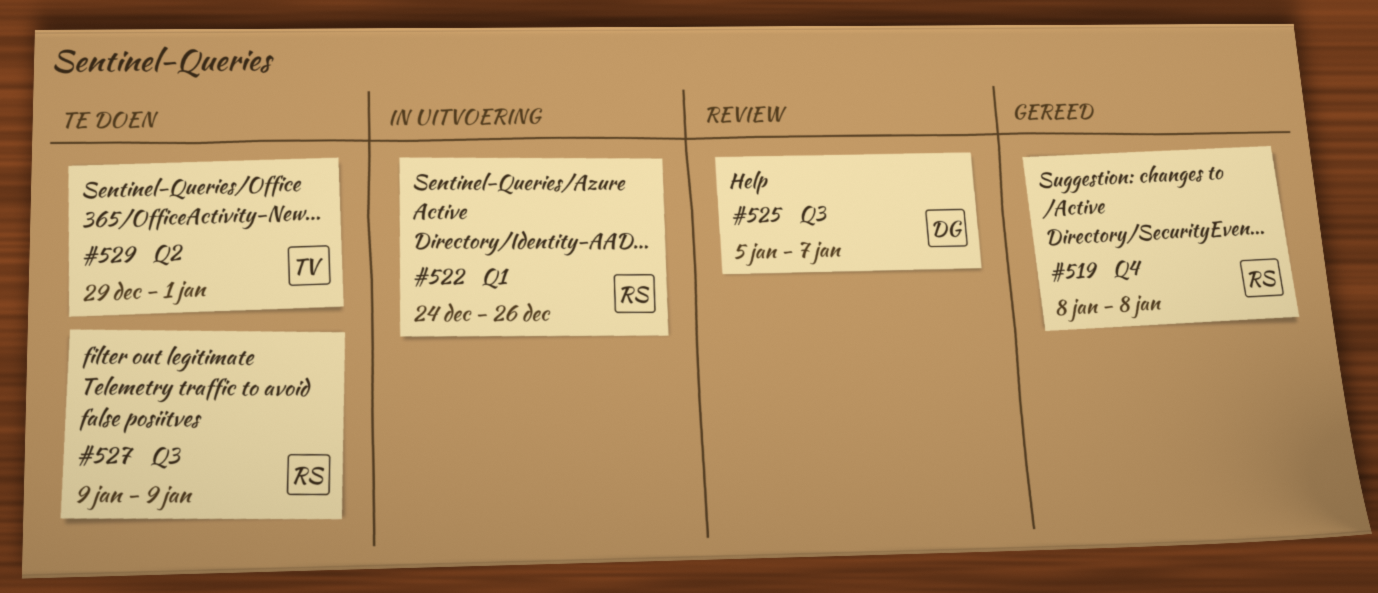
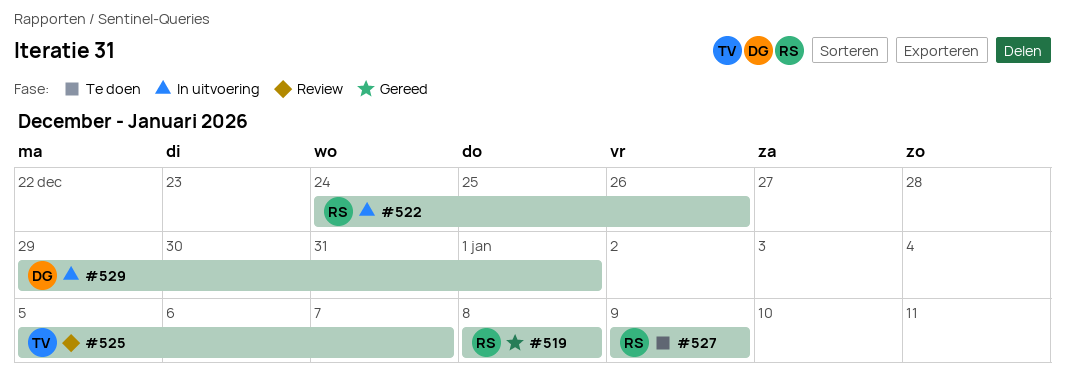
#525, owner: DG -> TV
#529, status: Te doen -> In uitvoering
#529, owner: TV -> DG

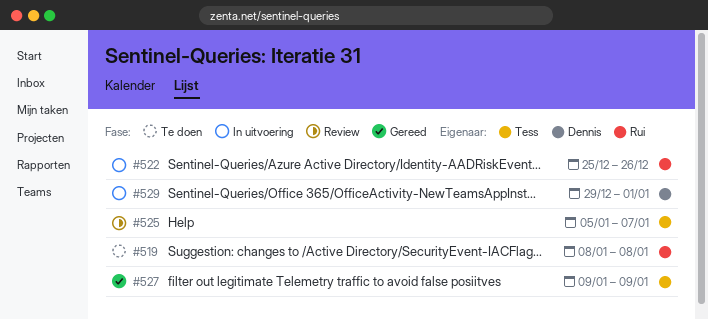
#519, status: Gereed -> Te doen
#522, start: Dec 24 -> Dec 25
#527, status: Te doen -> Gereed
#527, owner: Rui -> Tess

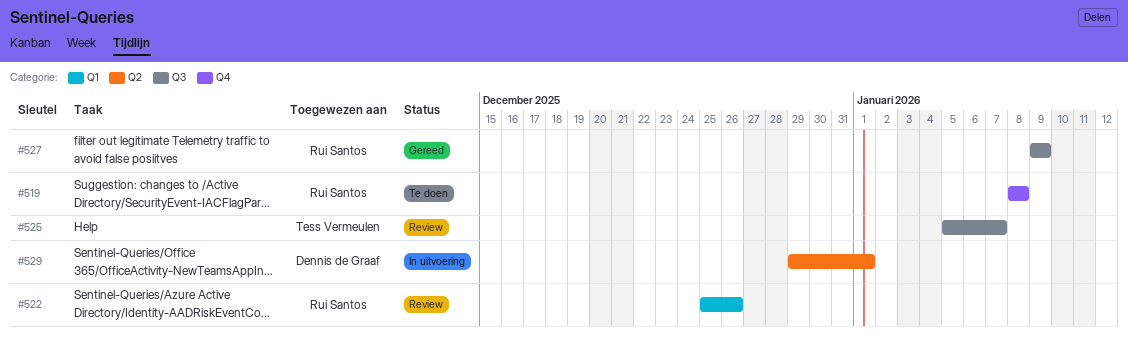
#522, status: In uitvoering -> Review
#527, owner: Tess Vermeulen -> Rui Santos

